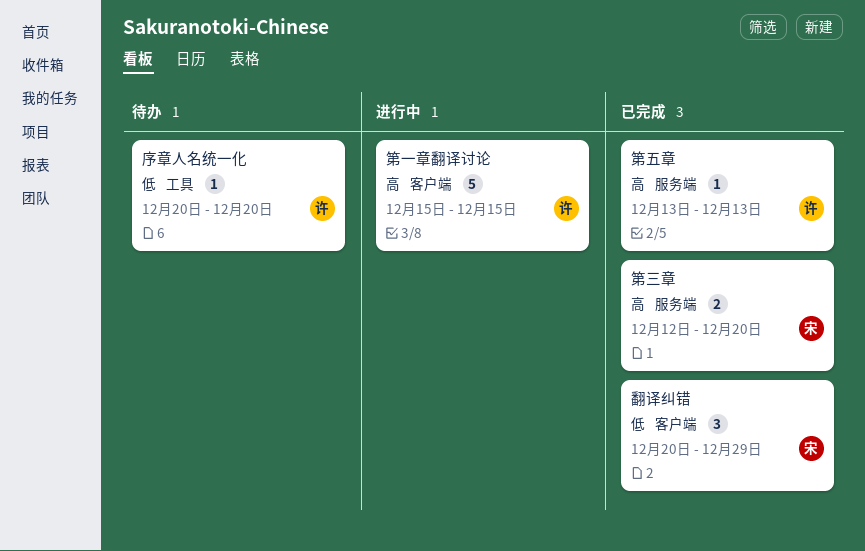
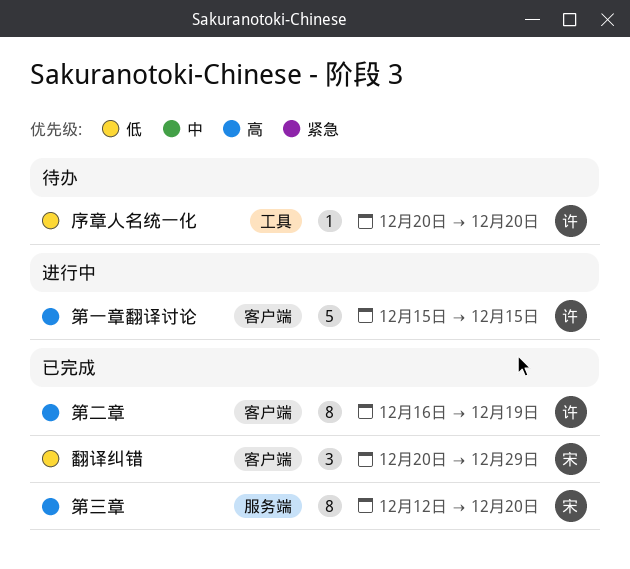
第三章, estimate: 2 -> 8
第二章: none -> present
第五章: present -> none

